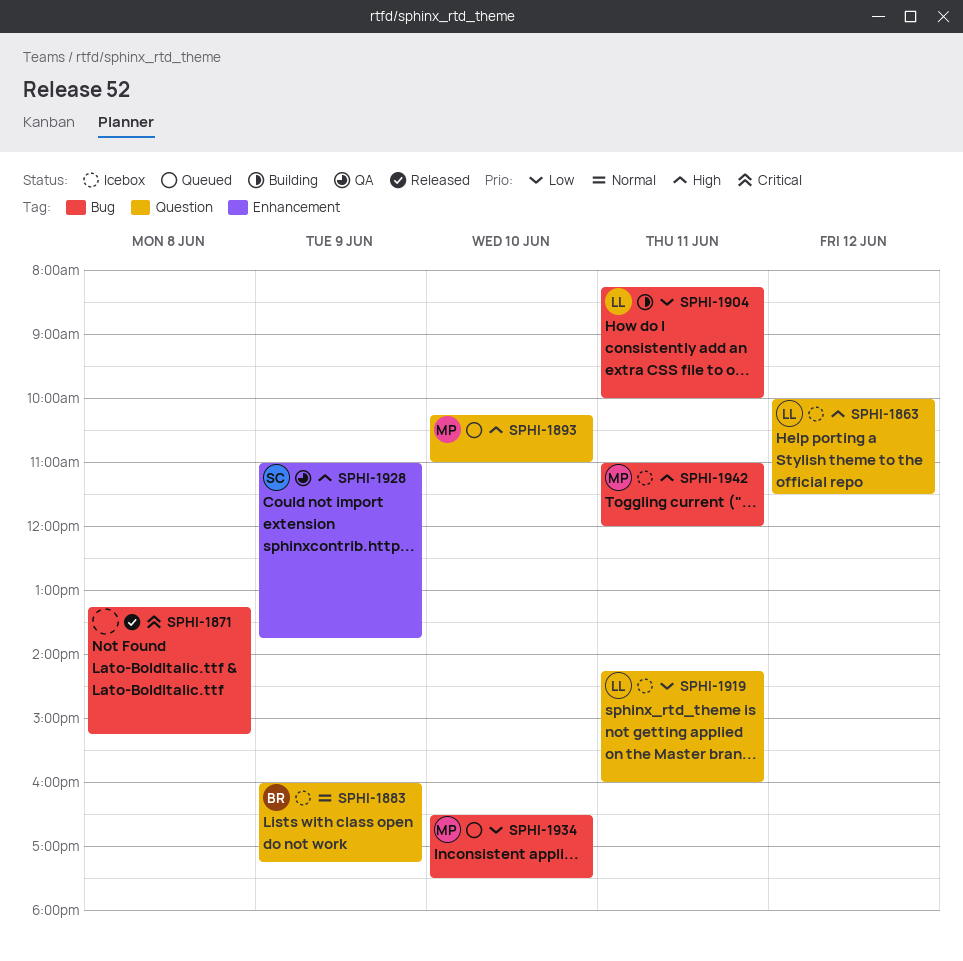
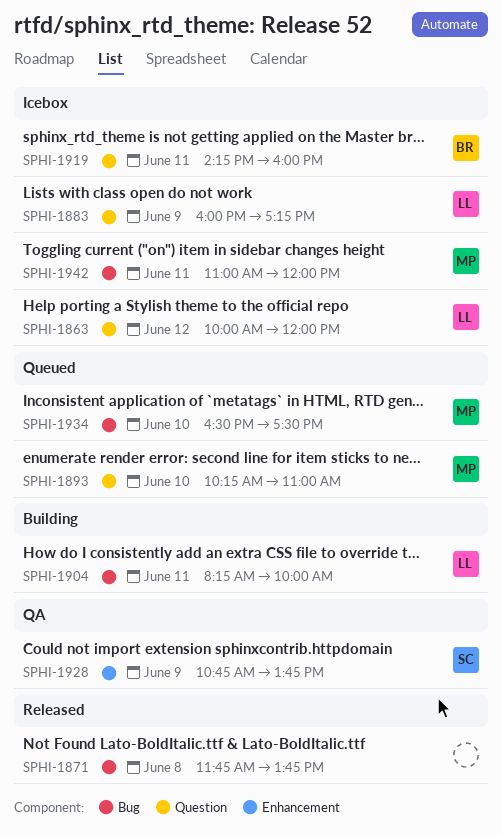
SPHI-1863, ends: 11:30 -> 12:00
SPHI-1871, begins: 13:15 -> 11:45
SPHI-1871, ends: 15:15 -> 13:45
SPHI-1883, owner: BR -> LL
SPHI-1919, owner: LL -> BR
SPHI-1928, begins: 11:00 -> 10:45

